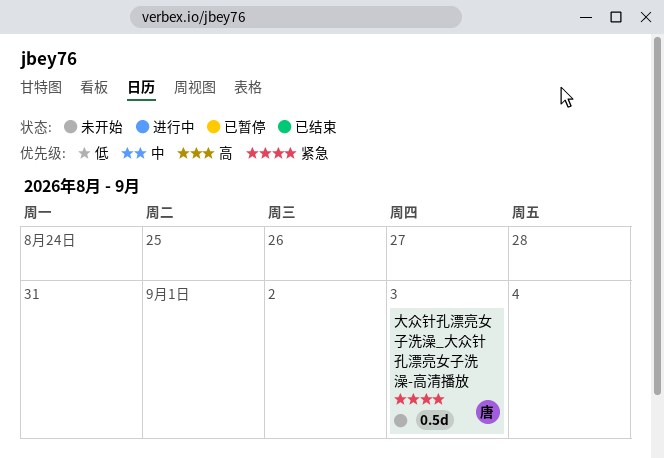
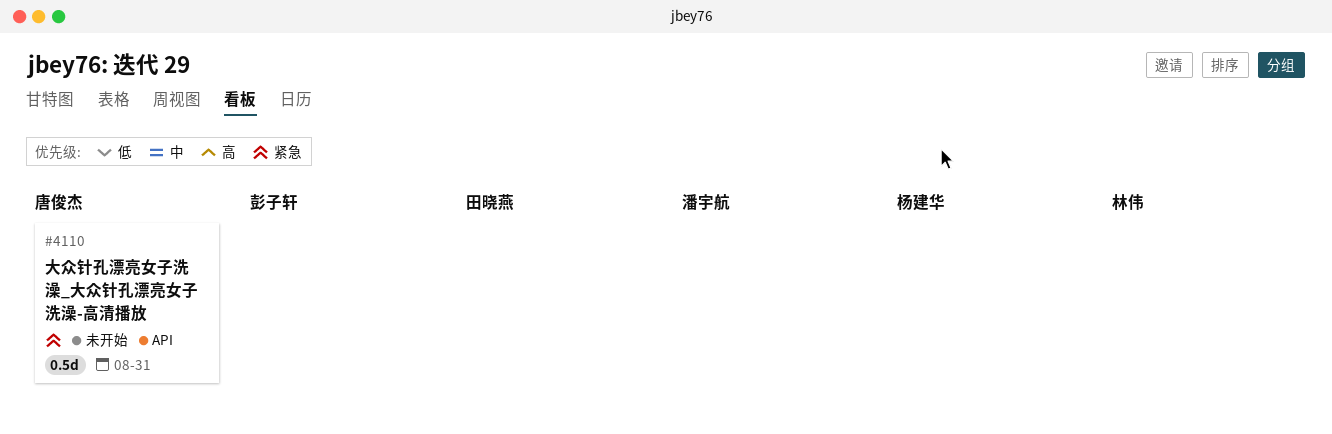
大众针孔漂亮女子洗澡_大众针孔漂亮女子洗澡-高清播放, due: Sep 3 -> Aug 31

